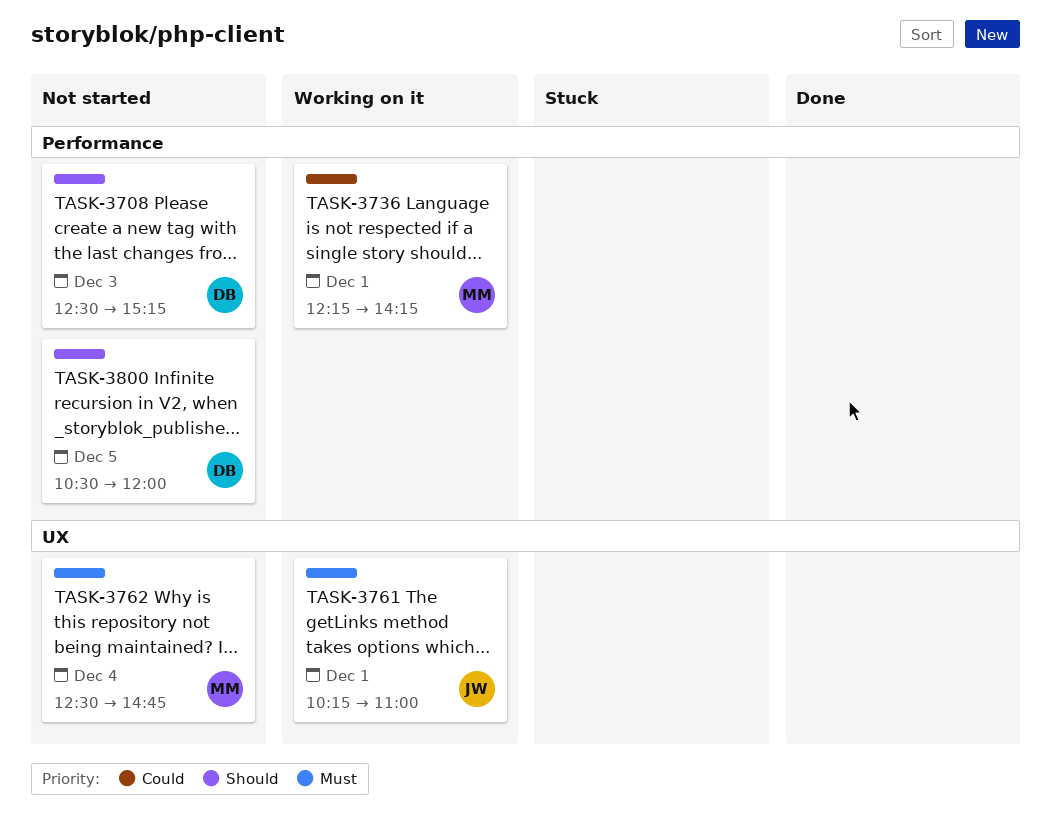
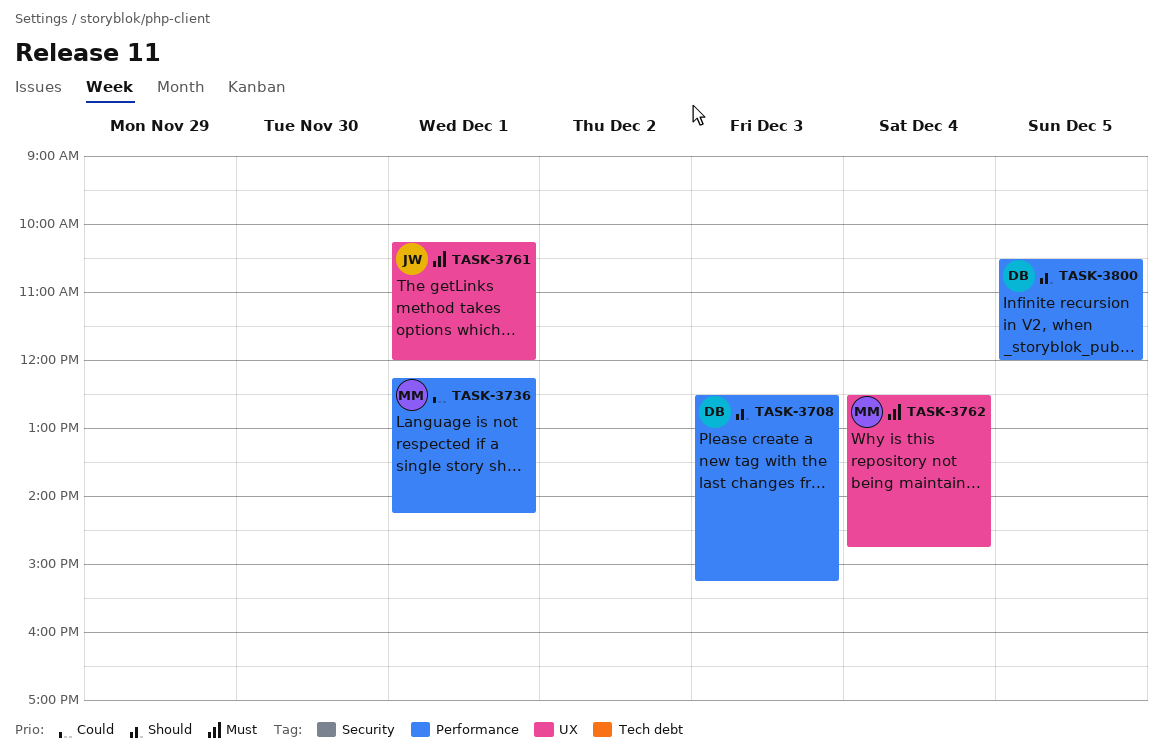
TASK-3761, ends: 11:00 -> 12:00

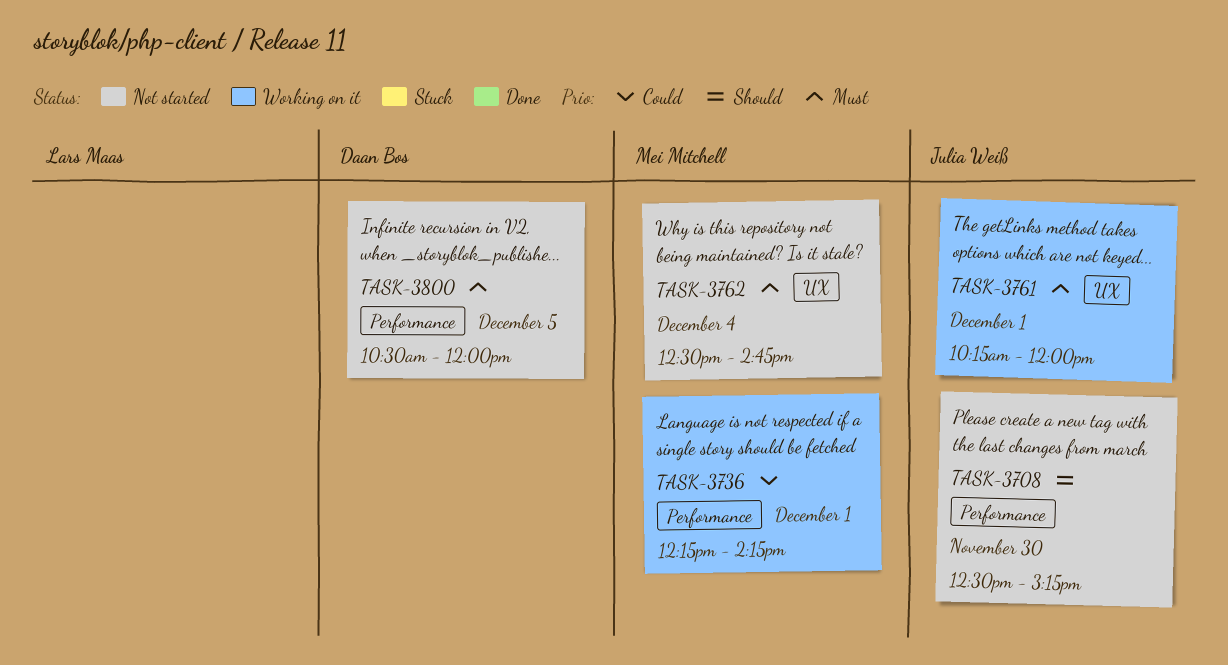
TASK-3708, owner: Daan Bos -> Julia Weiß
TASK-3708, day: Dec 3 -> Nov 30
TASK-3800, priority: Should -> Must

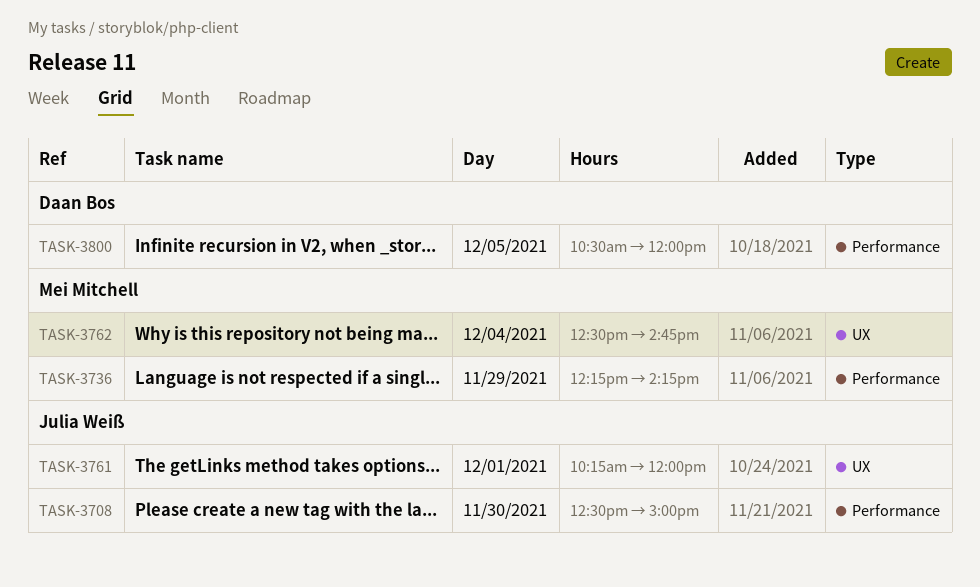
TASK-3708, ends: 15:15 -> 15:00
TASK-3736, day: Dec 1 -> Nov 29

